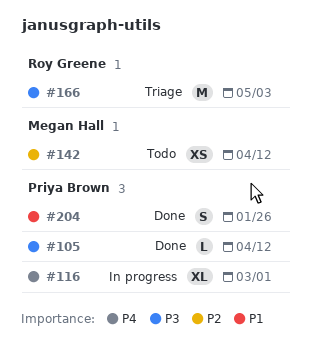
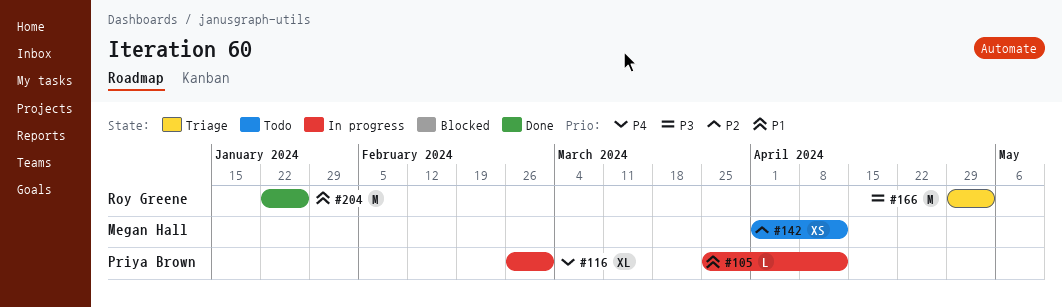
#105, status: Done -> In progress
#105, priority: P3 -> P1
#204, owner: Priya Brown -> Roy Greene
#204, estimate: S -> M

